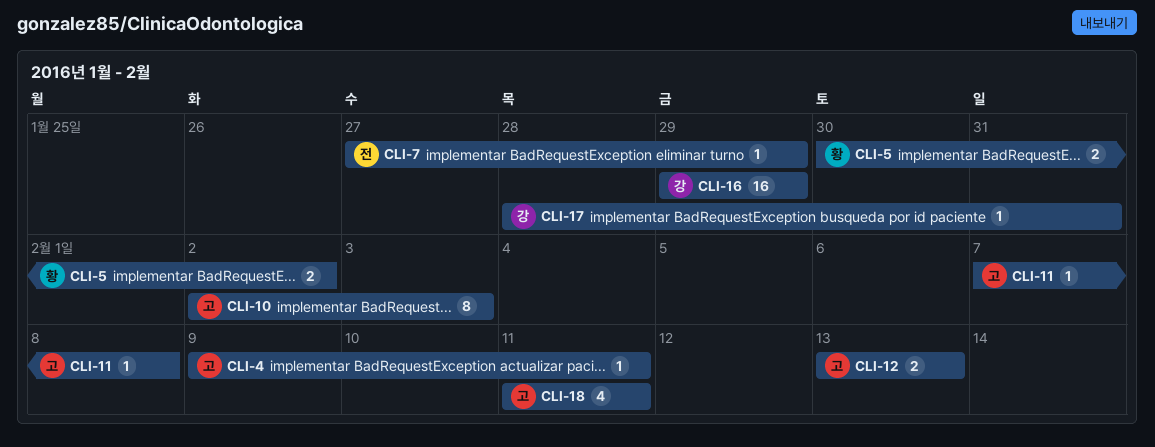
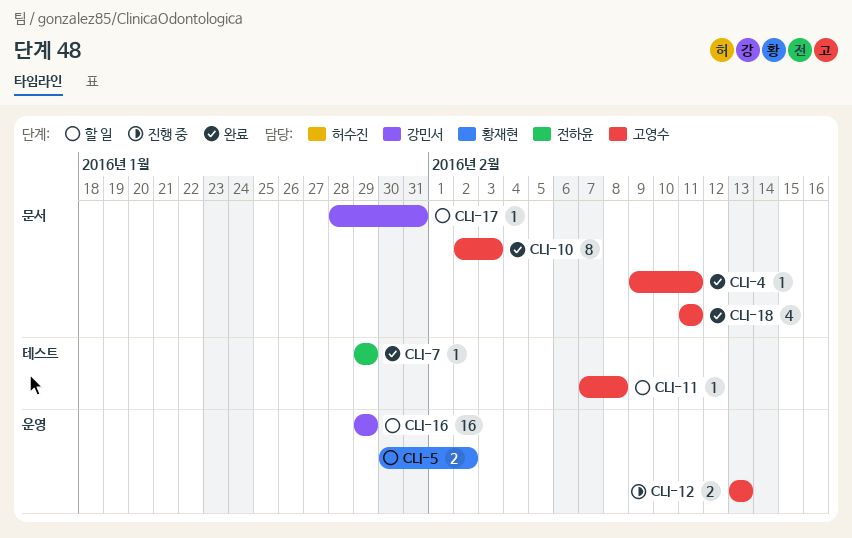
CLI-7, start: Jan 27 -> Jan 29

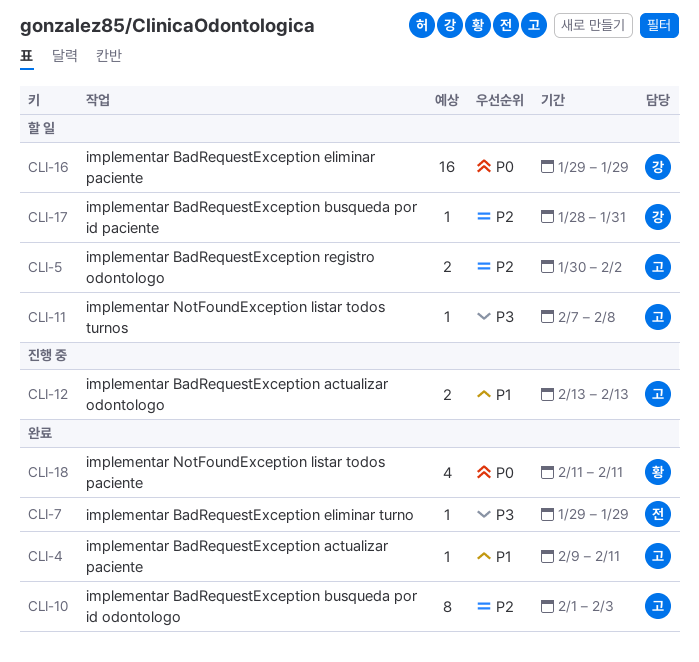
CLI-5, owner: 황재현 -> 고영수
CLI-10, start: Feb 2 -> Feb 1
CLI-18, owner: 고영수 -> 황재현

